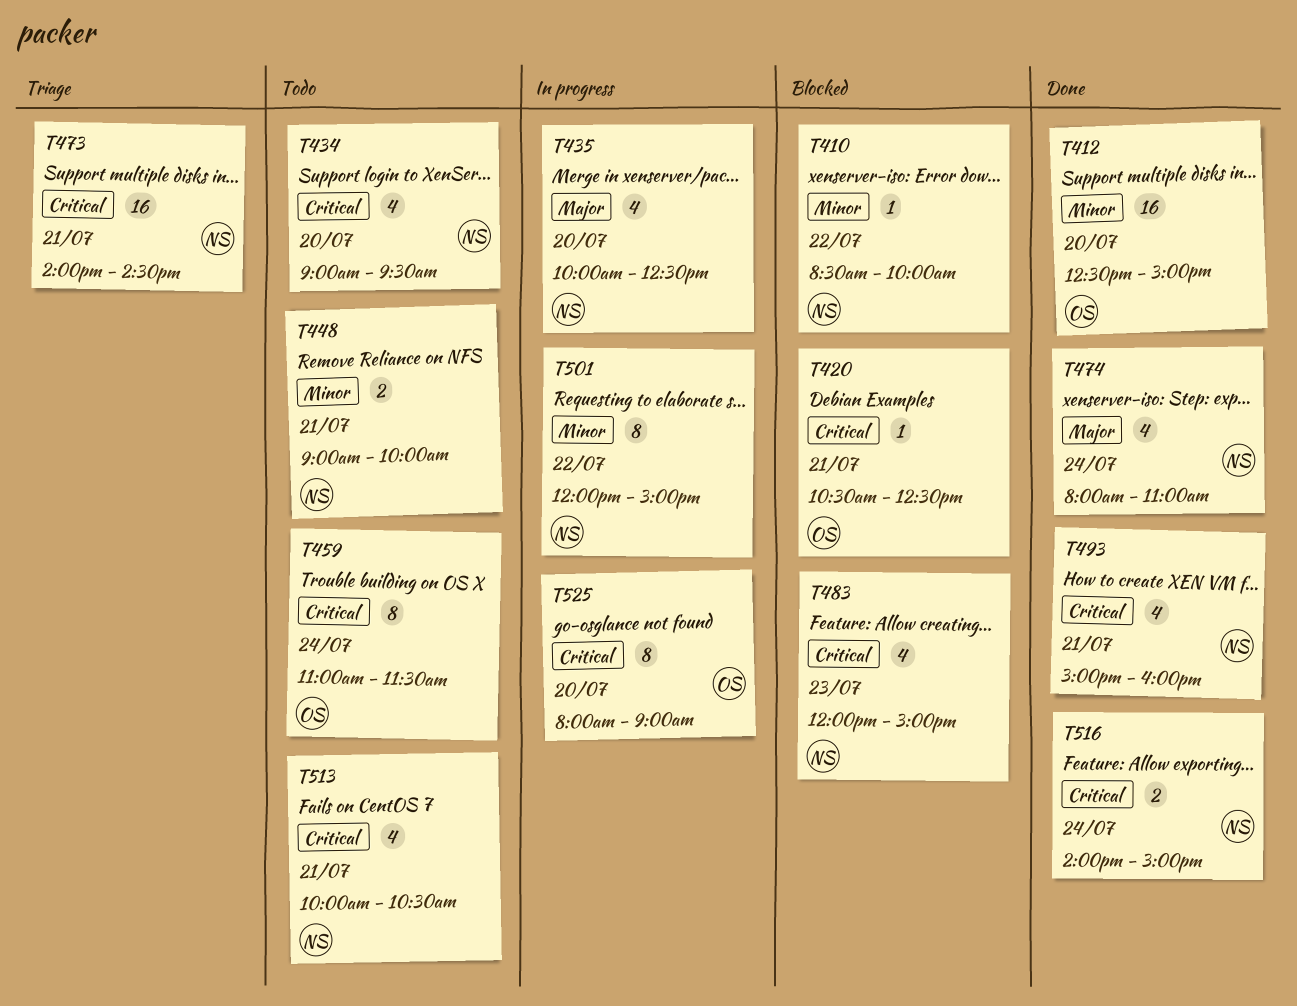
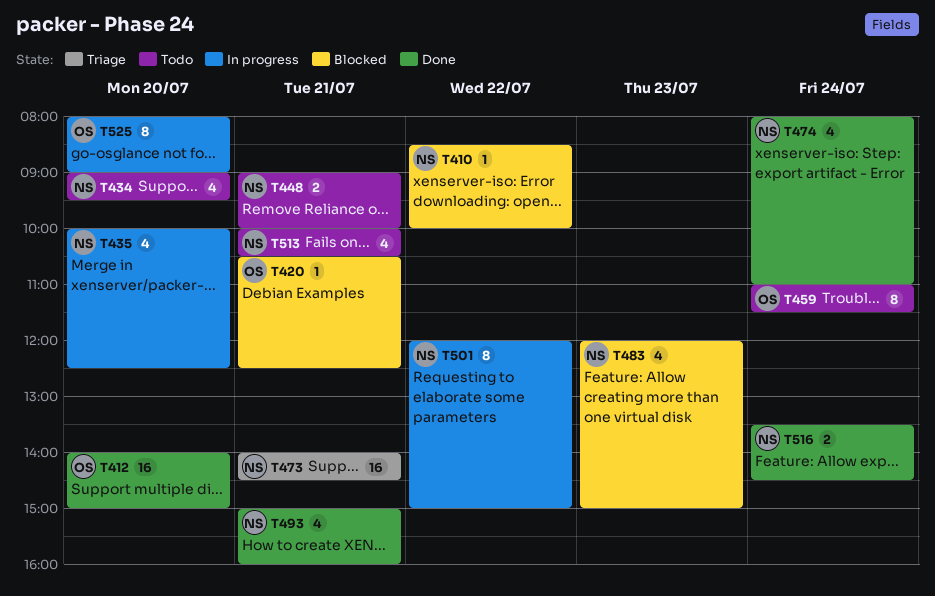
T412, begins: 12:30 -> 14:00
T516, begins: 14:00 -> 13:30
T516, ends: 15:00 -> 14:30

